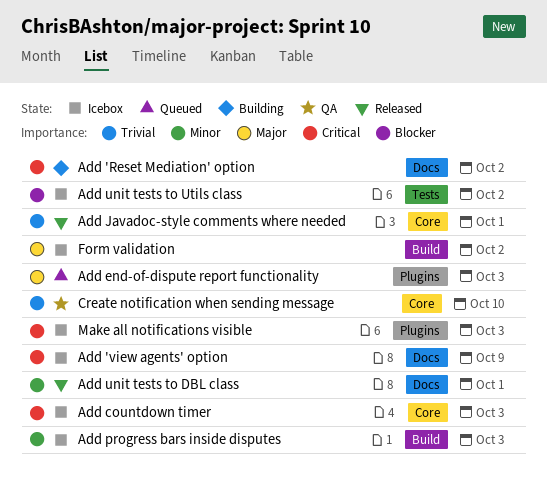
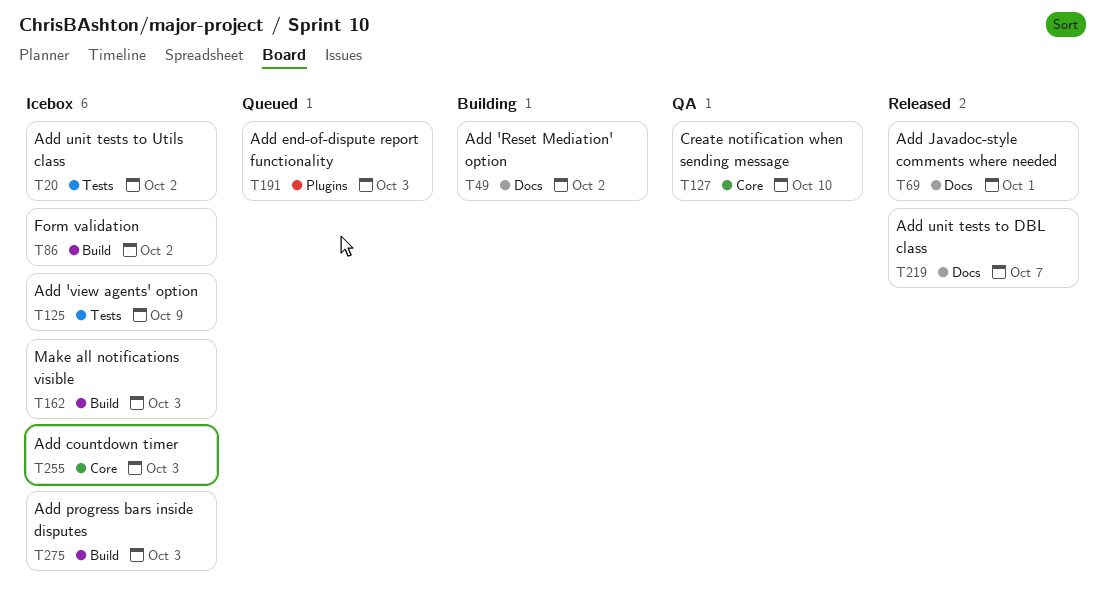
Add 'view agents' option, label: Docs -> Tests
Add Javadoc-style comments where needed, label: Core -> Docs
Add unit tests to DBL class, due: Oct 1 -> Oct 7
Make all notifications visible, label: Plugins -> Build

